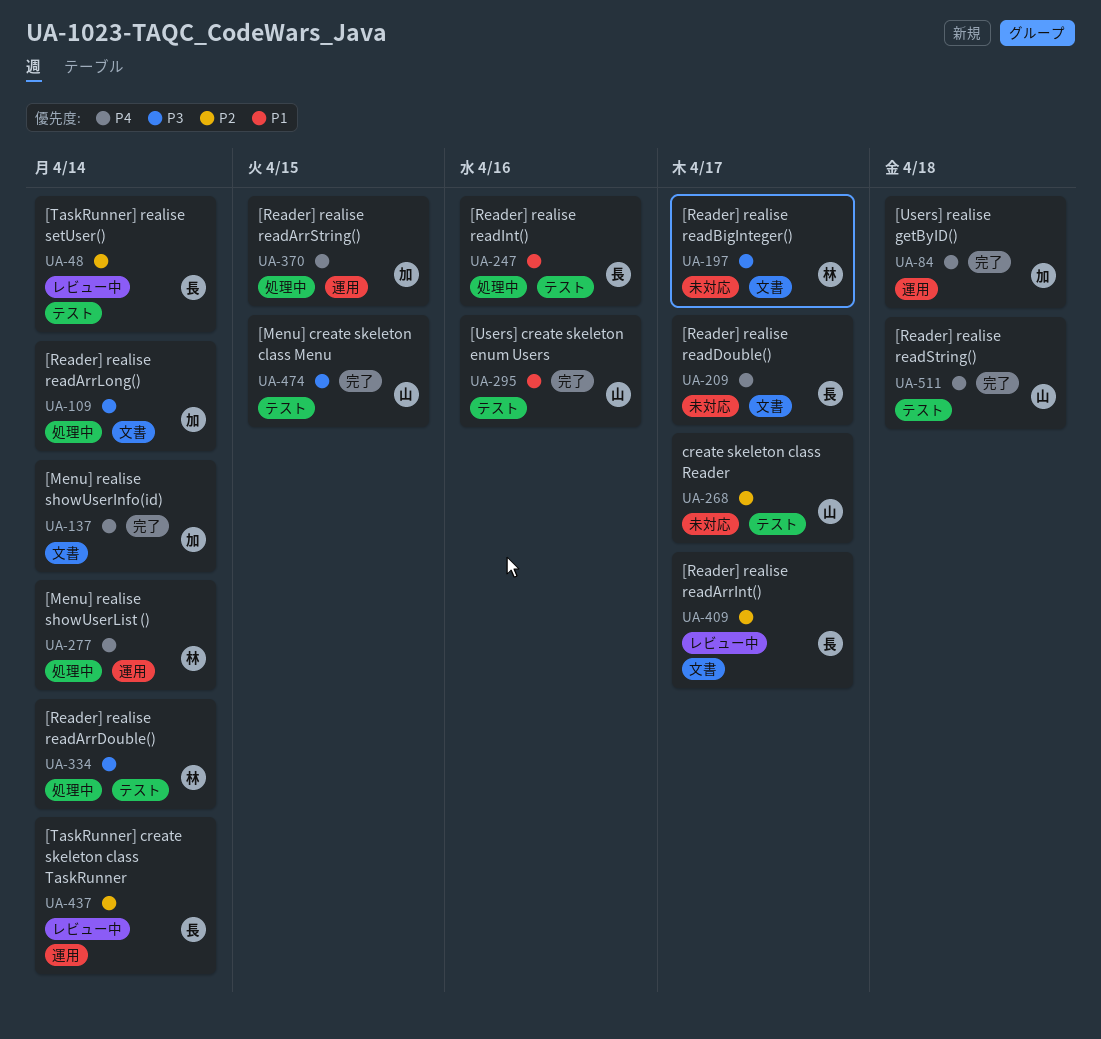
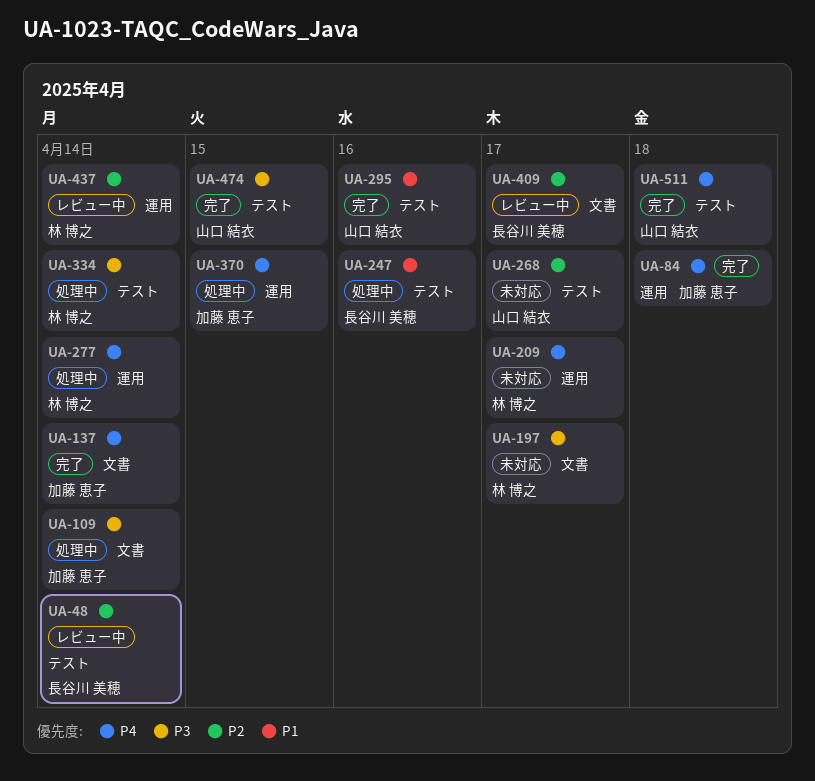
UA-209, owner: 長谷川 美穂 -> 林 博之
UA-209, label: 文書 -> 運用
UA-437, owner: 長谷川 美穂 -> 林 博之

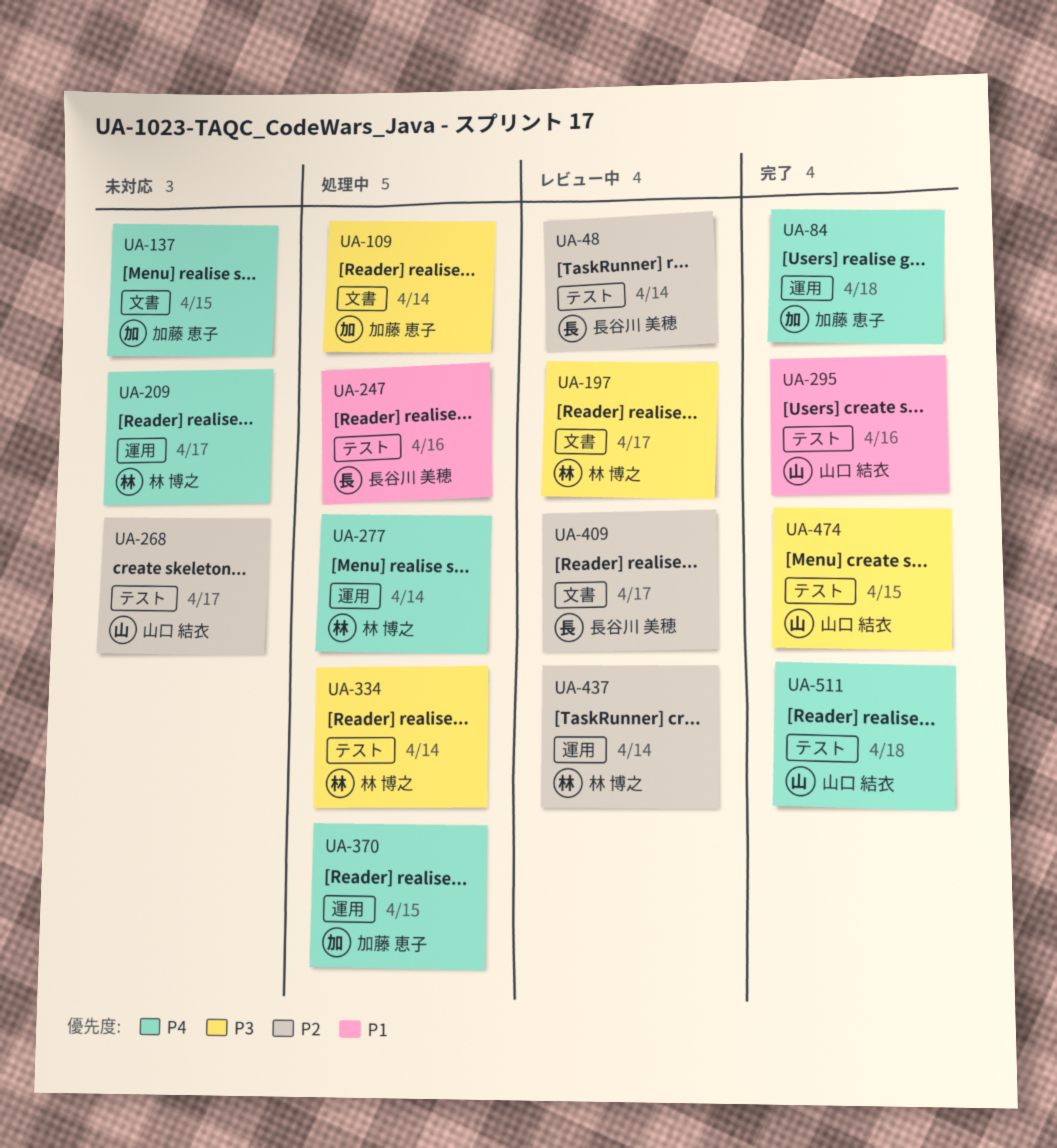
UA-137, status: 完了 -> 未対応
UA-137, due: Apr 14 -> Apr 15
UA-197, status: 未対応 -> レビュー中

